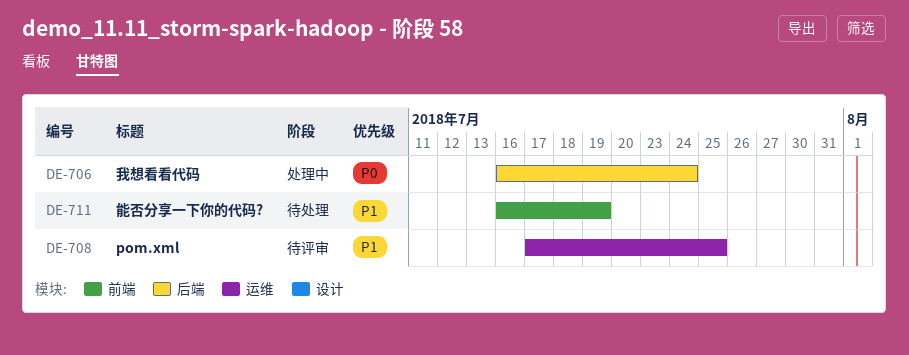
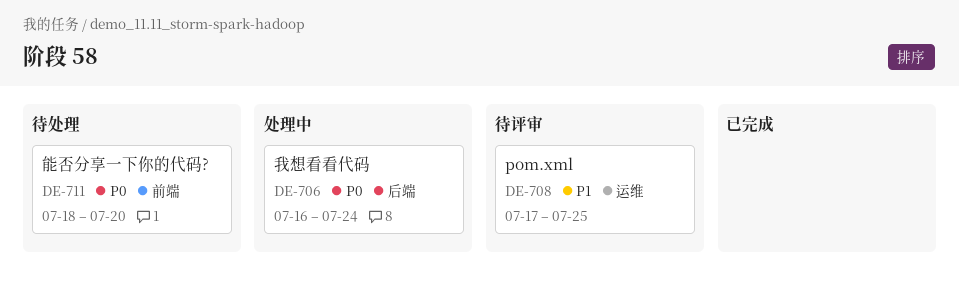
DE-711, priority: P1 -> P0
DE-711, start: Jul 16 -> Jul 18
DE-711, due: Jul 19 -> Jul 20

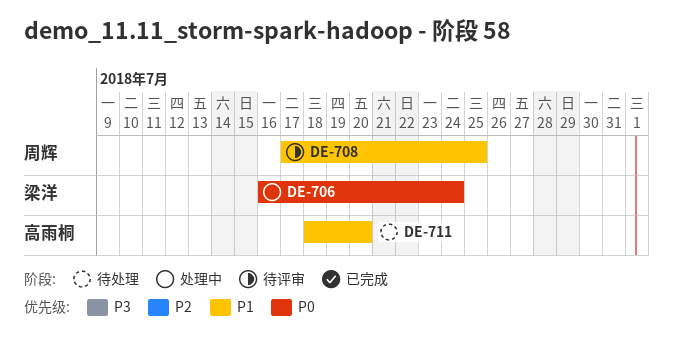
DE-711, priority: P0 -> P1

